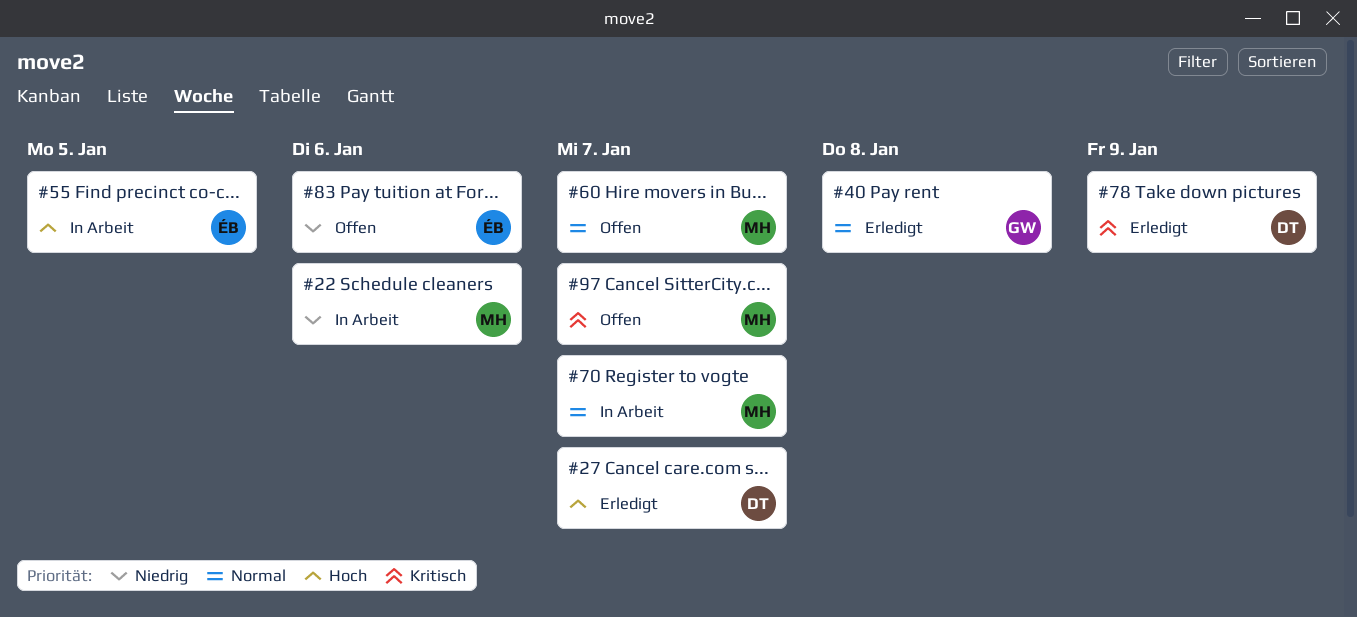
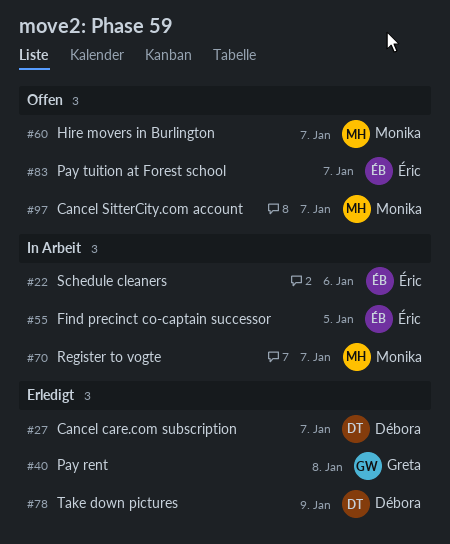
#22, owner: Monika -> Éric
#83, due: Jan 6 -> Jan 7

